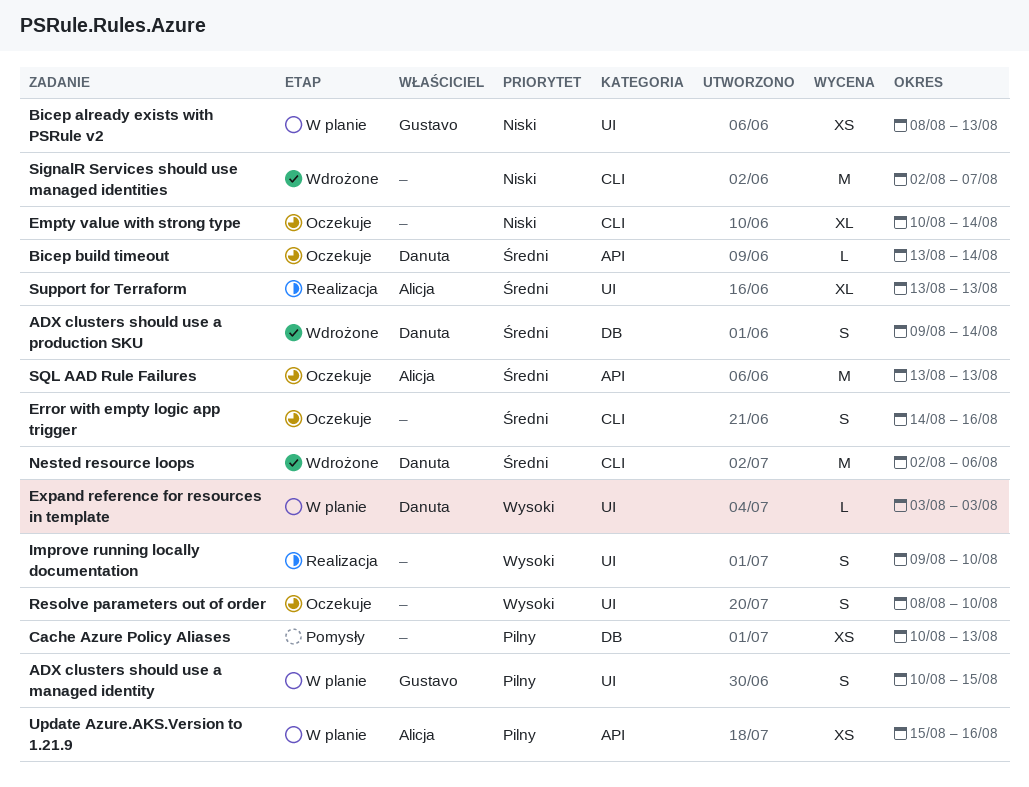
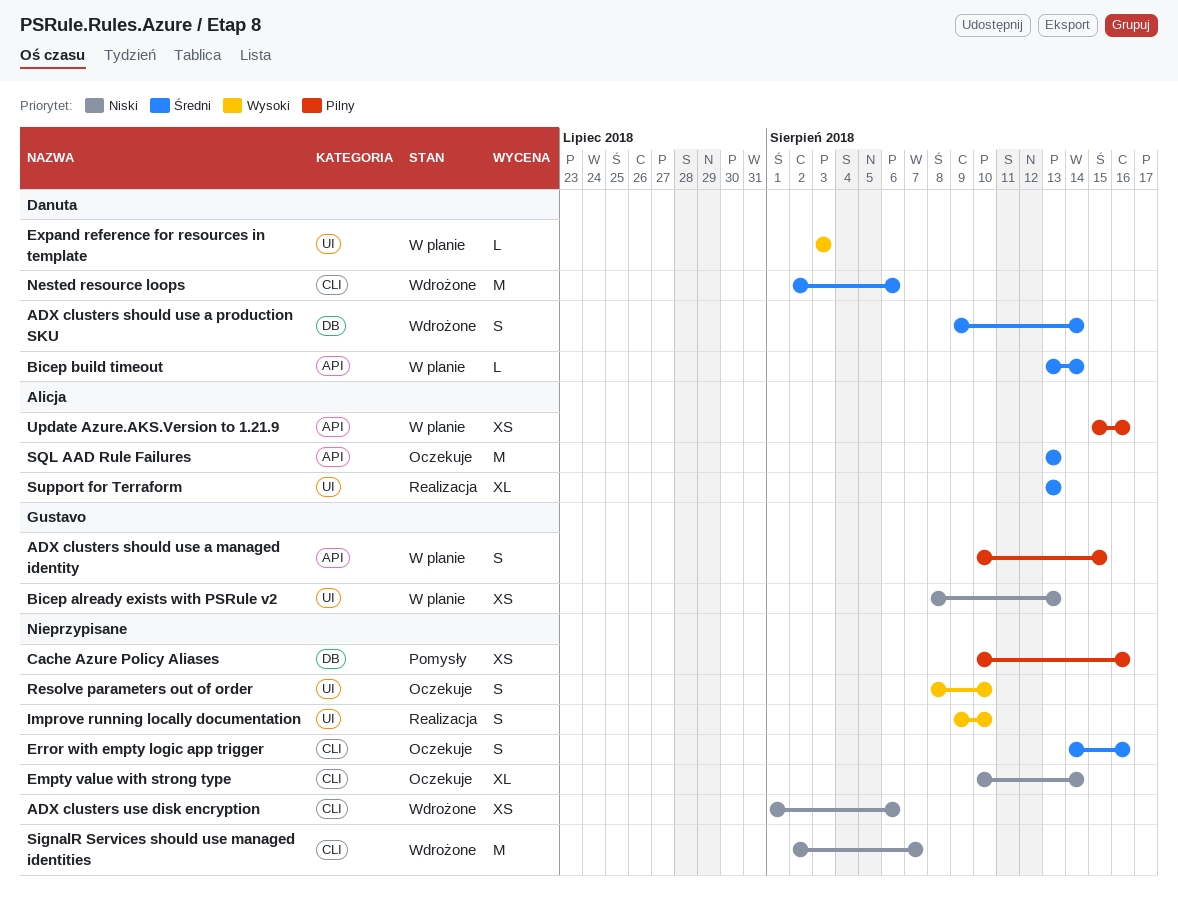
ADX clusters should use a managed identity, label: UI -> API
ADX clusters use disk encryption: none -> present
Bicep build timeout, status: Oczekuje -> W planie
Cache Azure Policy Aliases, due: Aug 13 -> Aug 16

